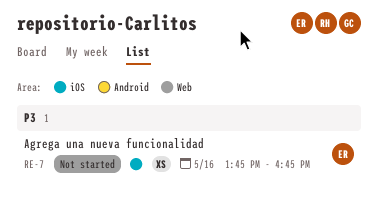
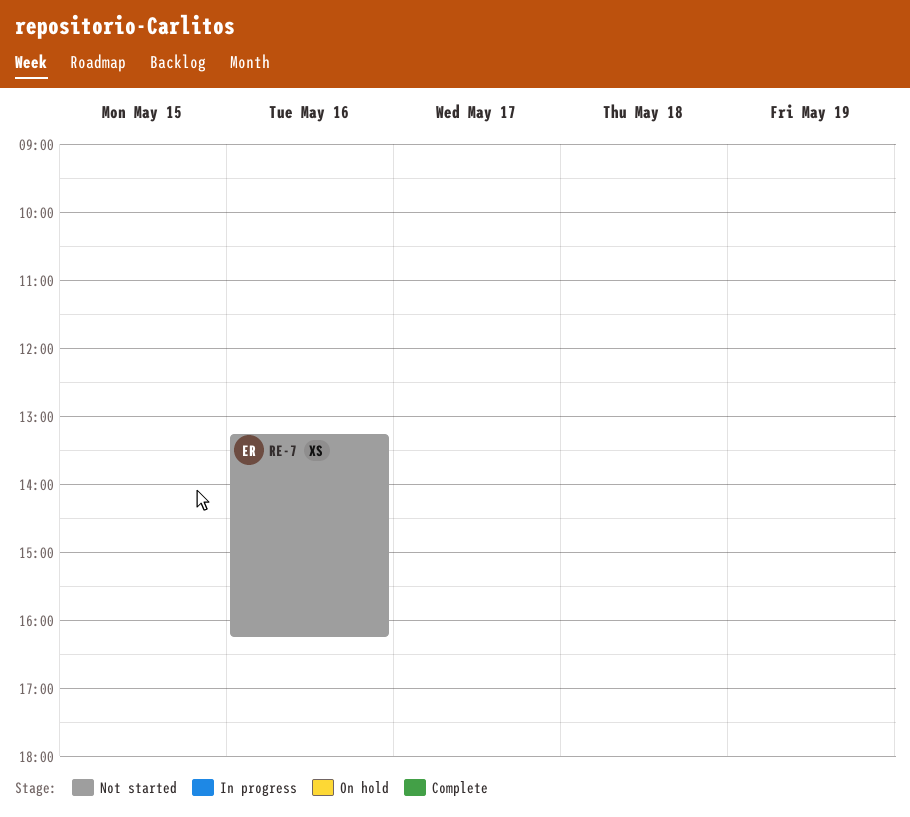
RE-7, begins: 13:45 -> 13:15
RE-7, ends: 16:45 -> 16:15

